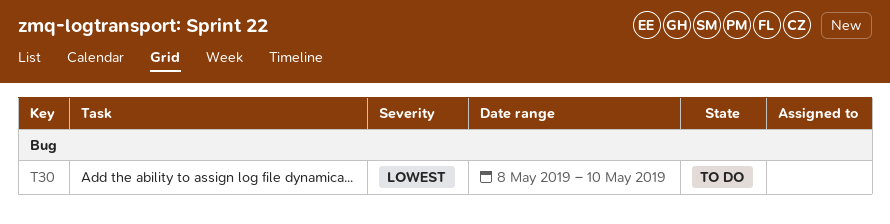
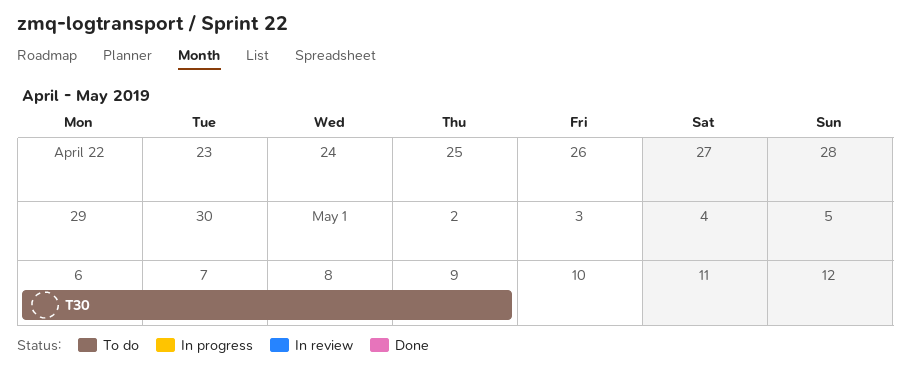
T30, start: May 8 -> May 6
T30, due: May 10 -> May 9

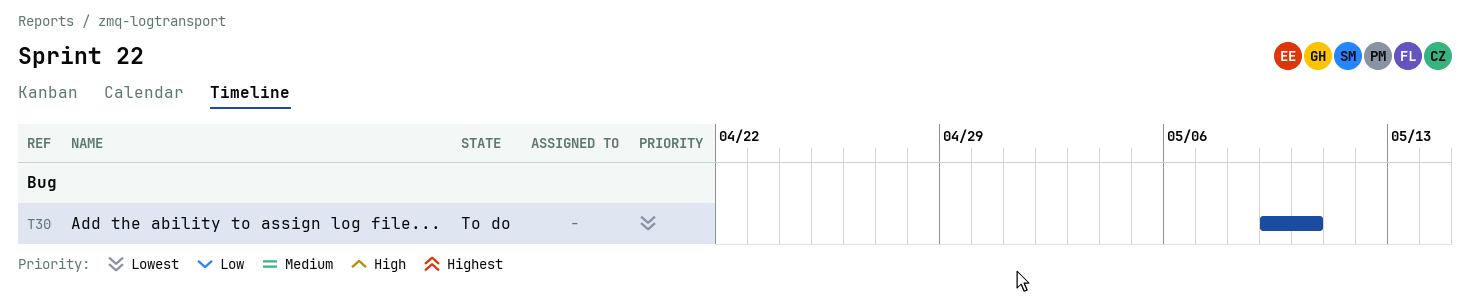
T30, start: May 6 -> May 9
T30, due: May 9 -> May 10

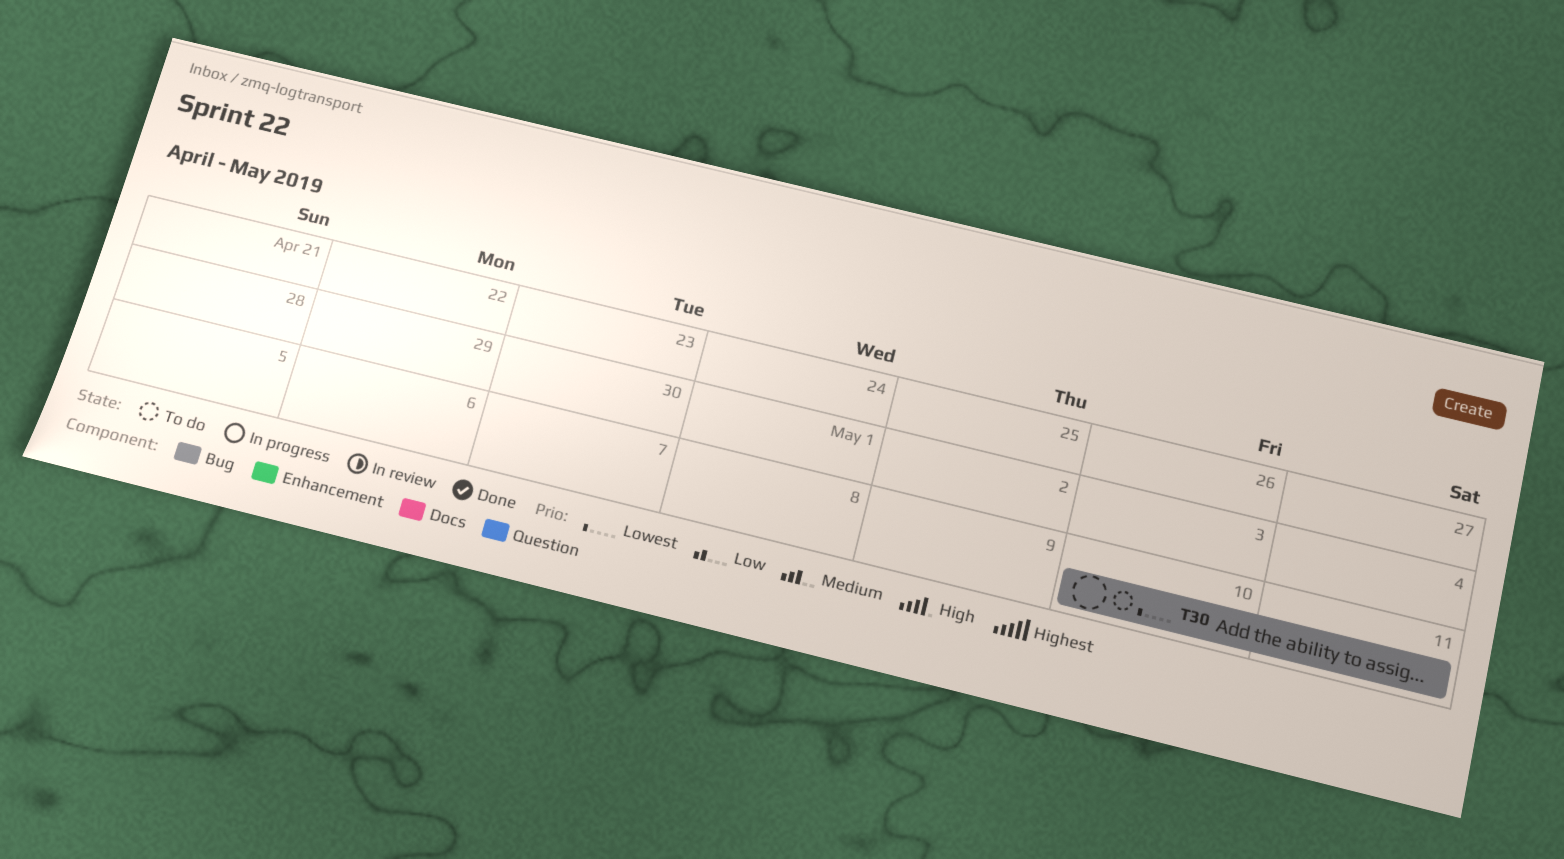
T30, start: May 9 -> May 10
T30, due: May 10 -> May 11

